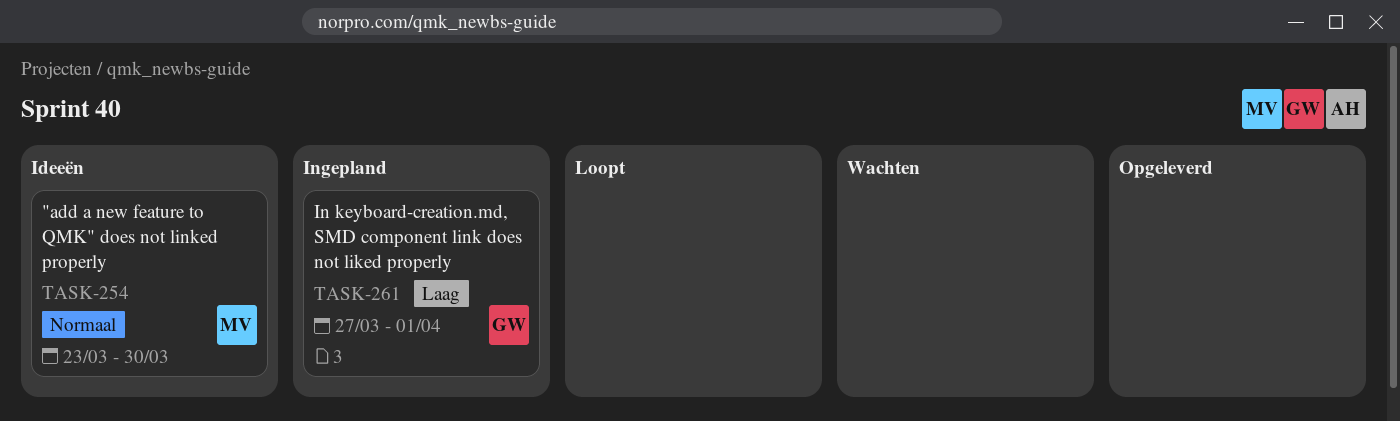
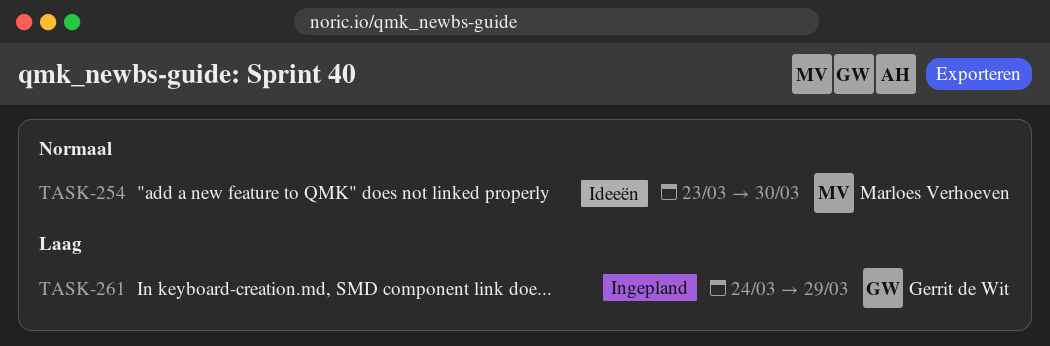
TASK-261, start: Mar 27 -> Mar 24
TASK-261, due: Apr 1 -> Mar 29

